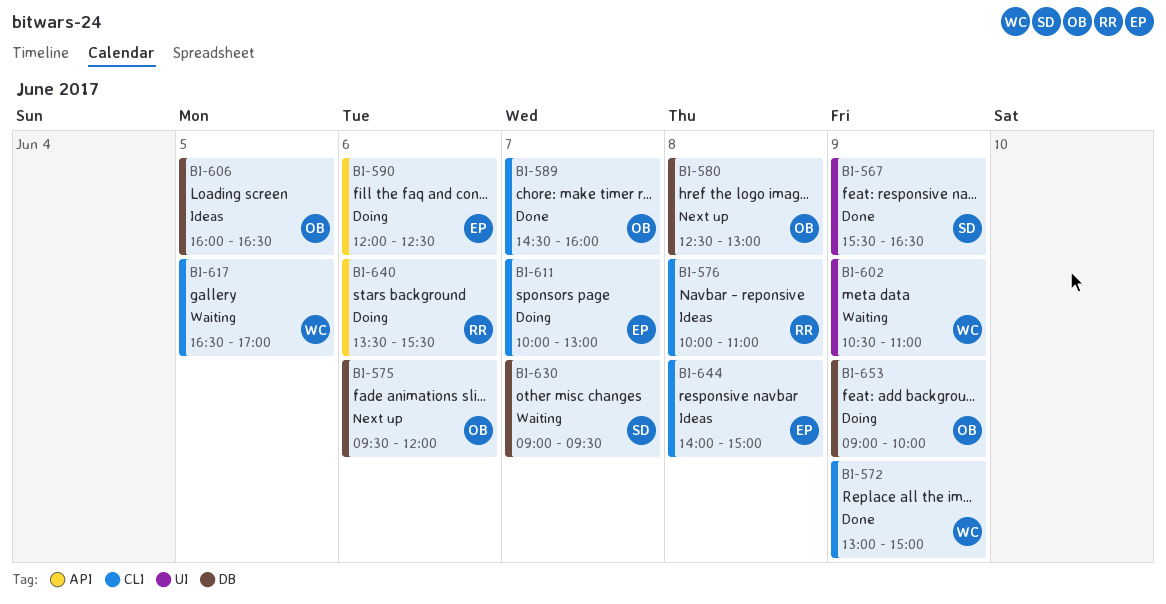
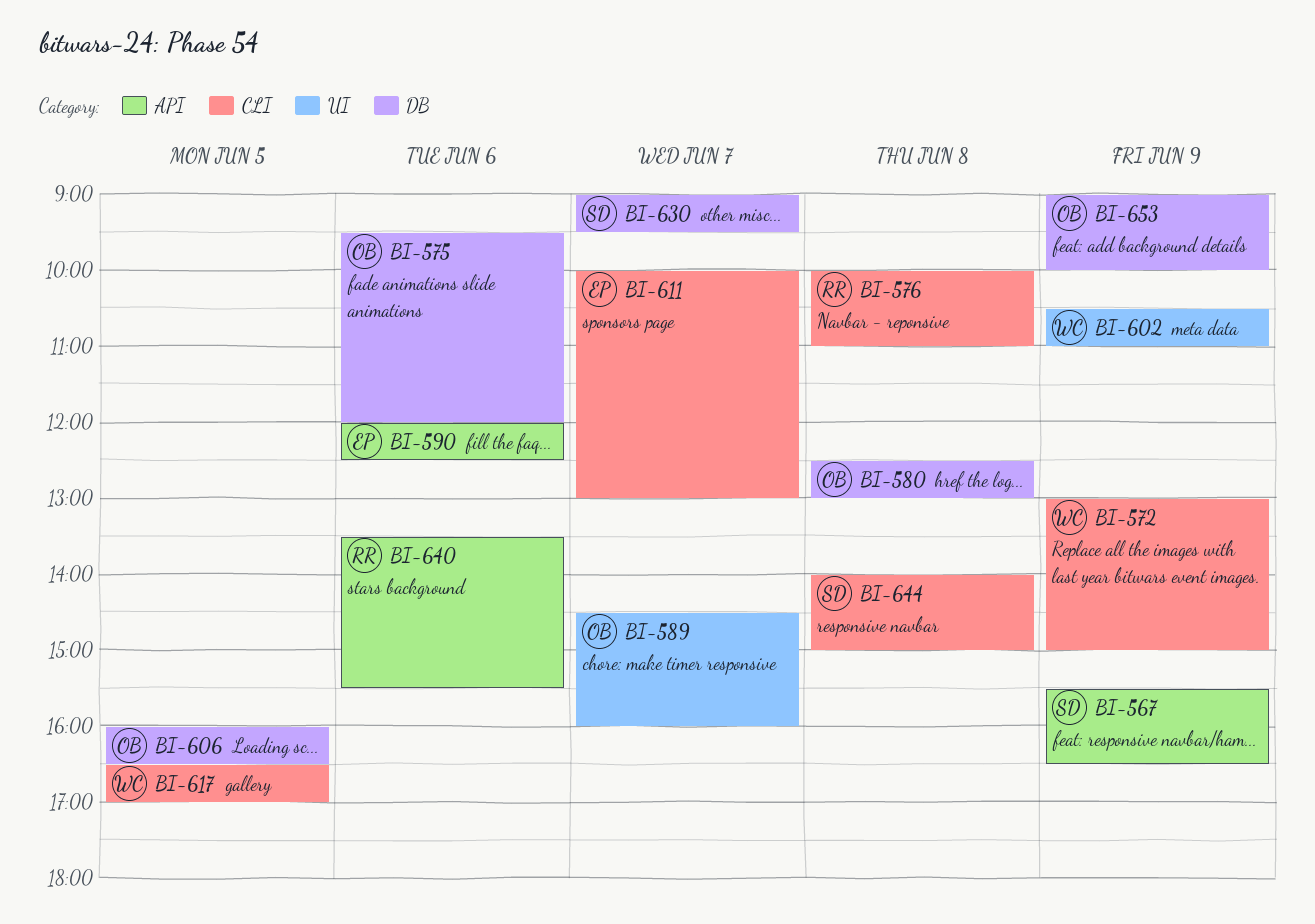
BI-567, label: UI -> API
BI-589, label: CLI -> UI
BI-644, owner: EP -> SD

